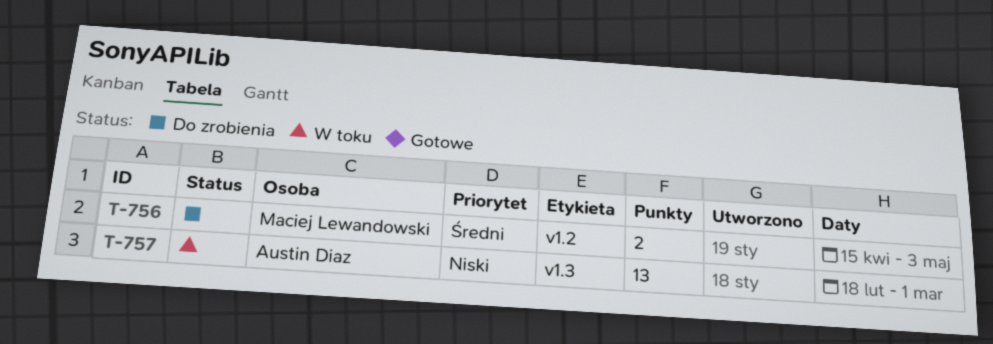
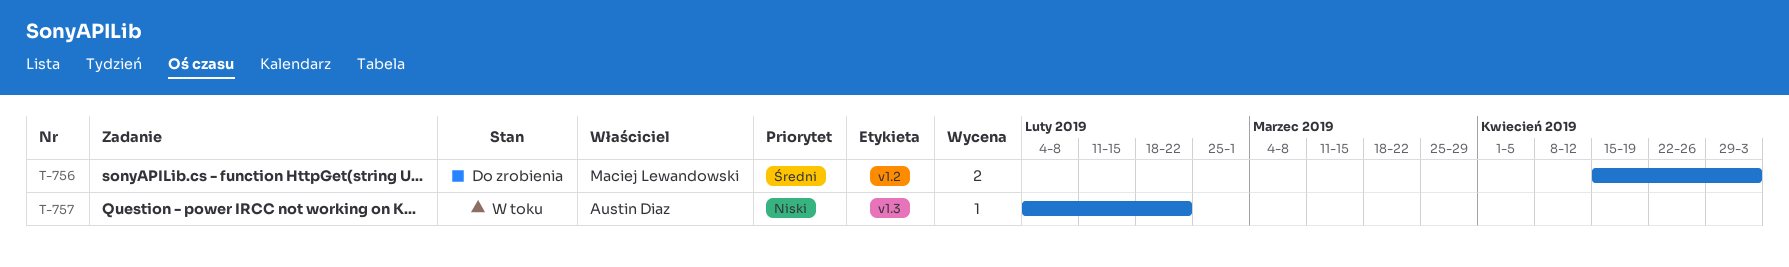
T-757, estimate: 13 -> 1
T-757, start: Feb 18 -> Feb 4
T-757, due: Mar 1 -> Feb 22

